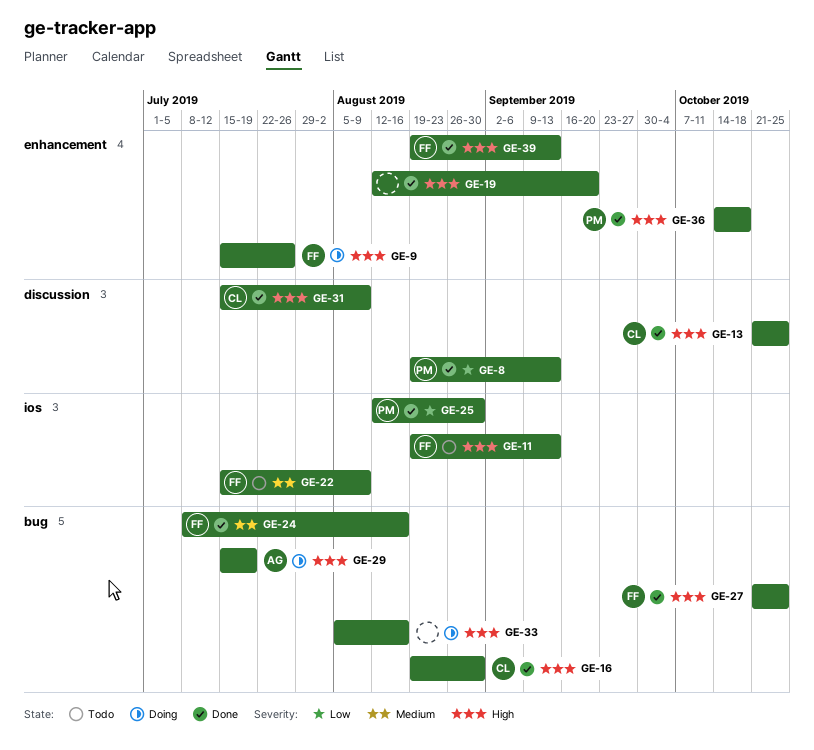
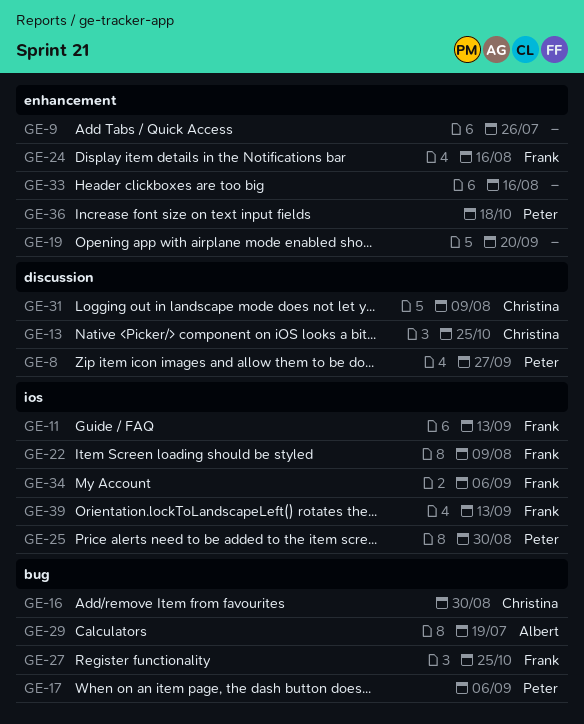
GE-8, due: Sep 13 -> Sep 27
GE-9, owner: Frank -> none
GE-17: none -> present
GE-24, label: bug -> enhancement
GE-33, label: bug -> enhancement
GE-34: none -> present
GE-39, label: enhancement -> ios

